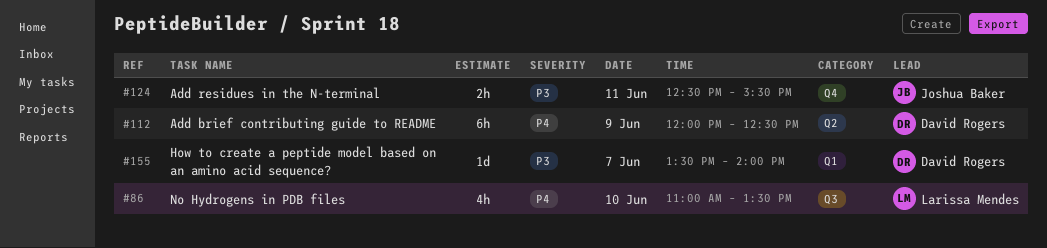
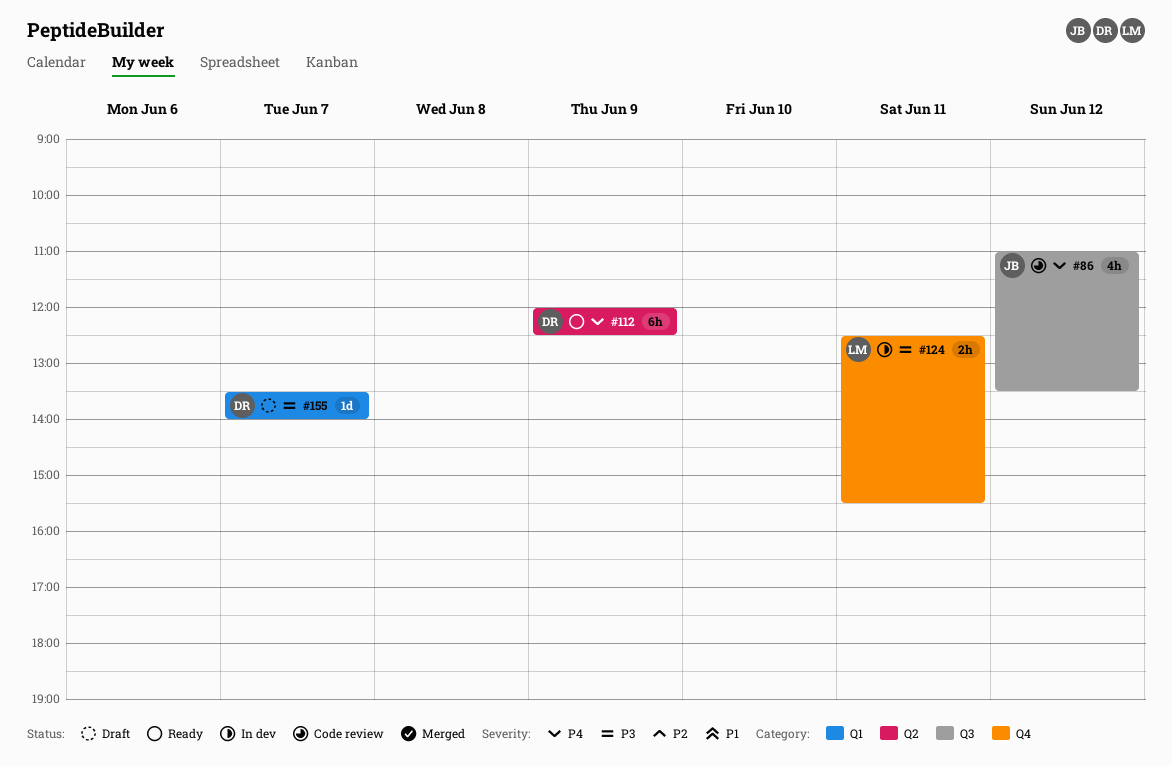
#86, owner: Larissa Mendes -> Joshua Baker
#86, day: Jun 10 -> Jun 12
#124, owner: Joshua Baker -> Larissa Mendes

